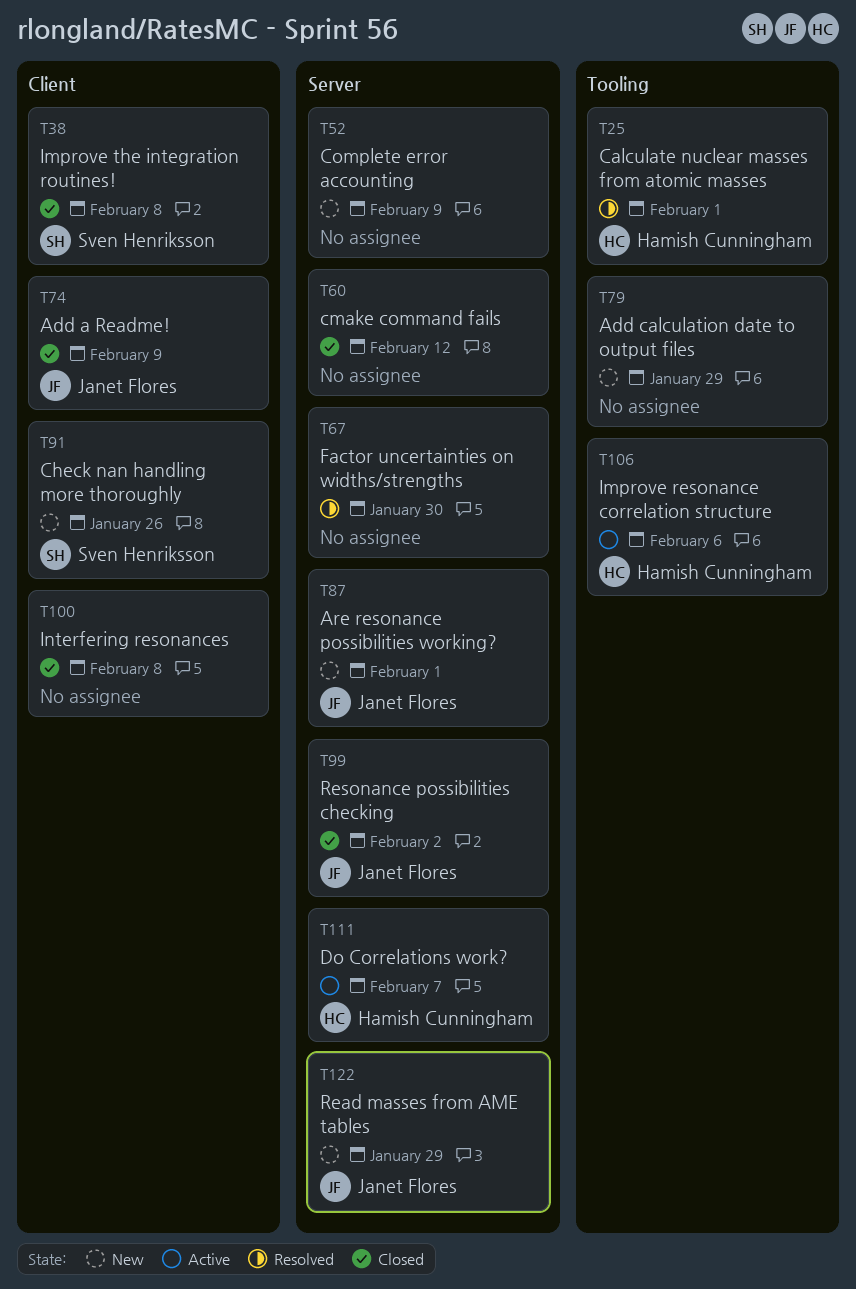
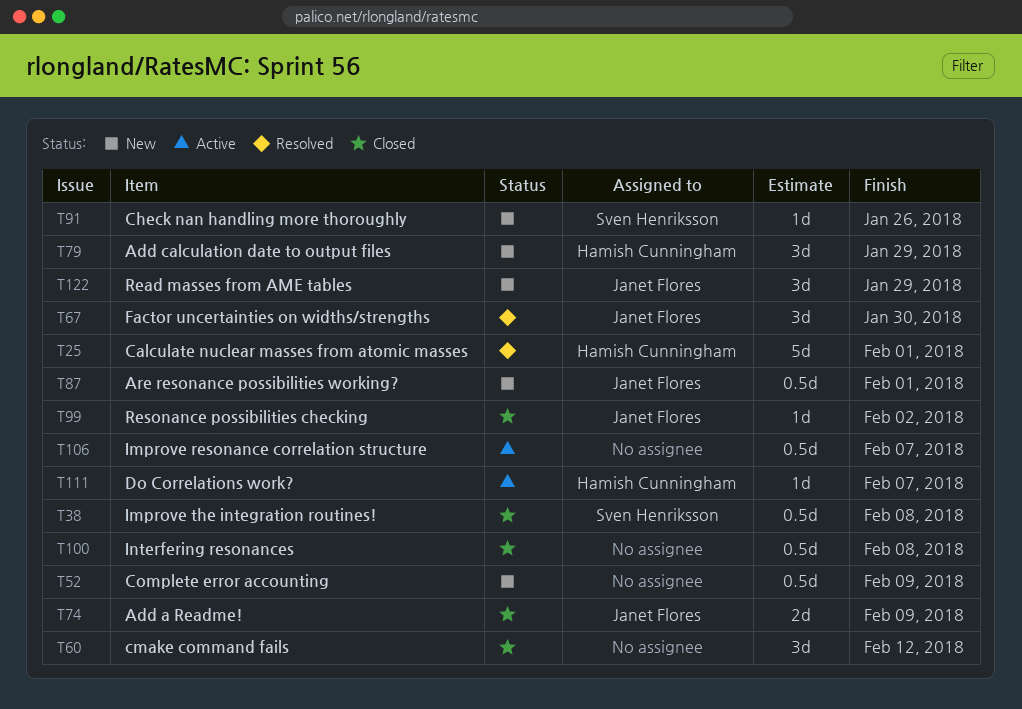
T67, owner: none -> Janet Flores
T79, owner: none -> Hamish Cunningham
T106, owner: Hamish Cunningham -> none
T106, due: Feb 6 -> Feb 7

